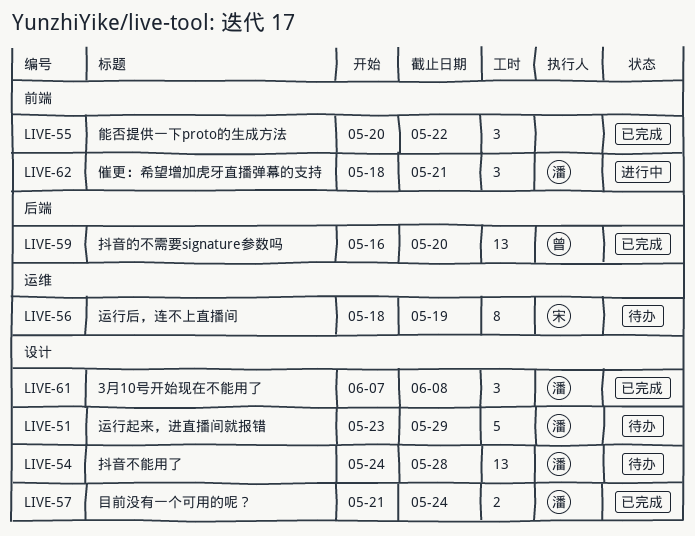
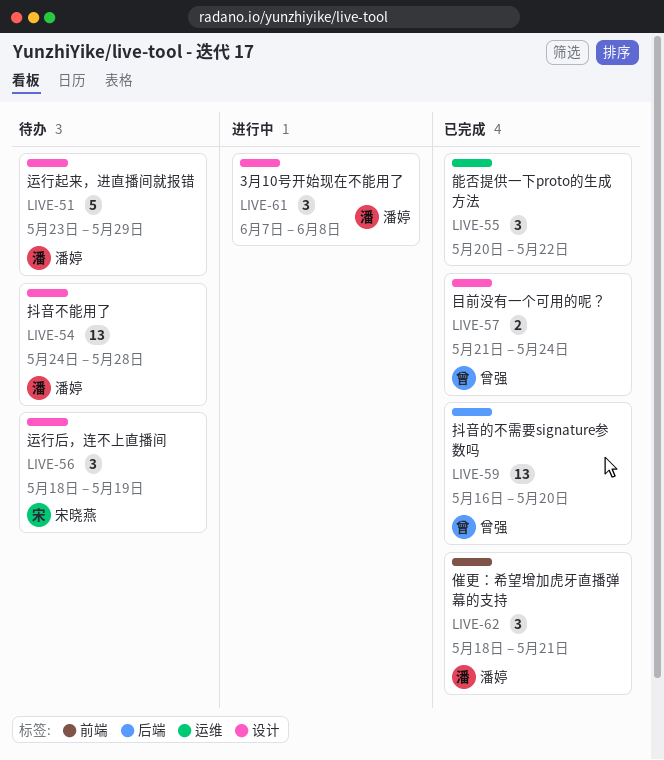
LIVE-55, label: 前端 -> 运维
LIVE-56, label: 运维 -> 设计
LIVE-56, estimate: 8 -> 3
LIVE-57, owner: 潘婷 -> 曾强
LIVE-61, status: 已完成 -> 进行中
LIVE-62, status: 进行中 -> 已完成

